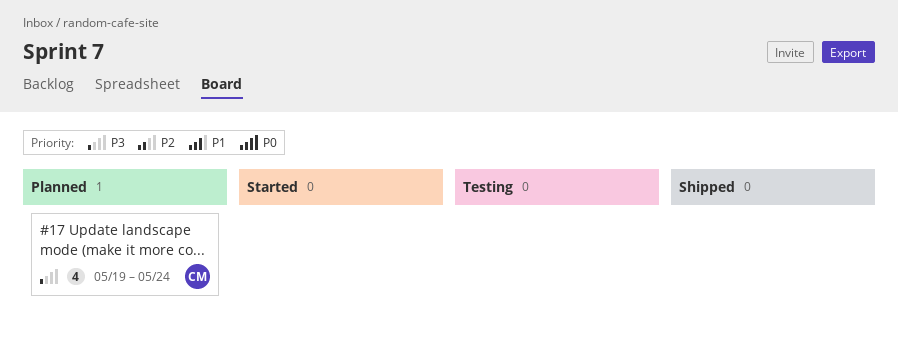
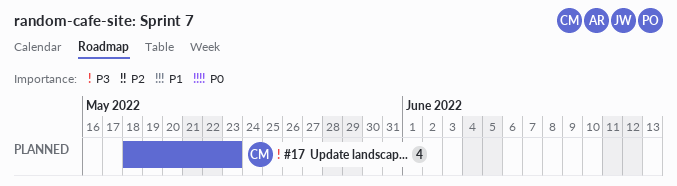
#17, start: May 19 -> May 18
#17, due: May 24 -> May 23

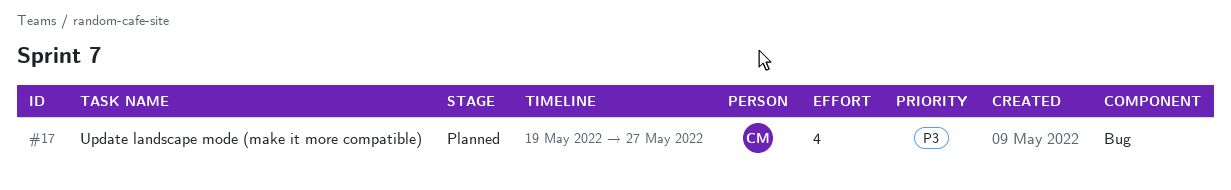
#17, start: May 18 -> May 19
#17, due: May 23 -> May 27

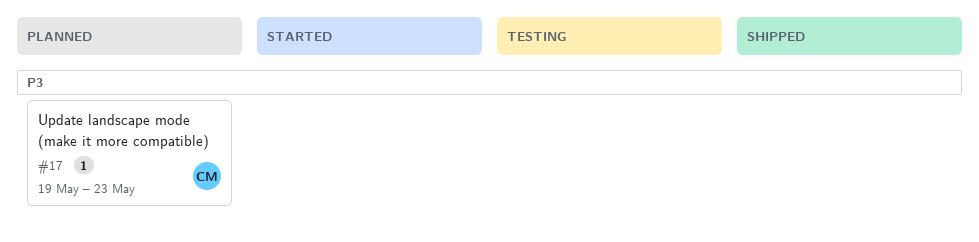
#17, estimate: 4 -> 1
#17, due: May 27 -> May 23

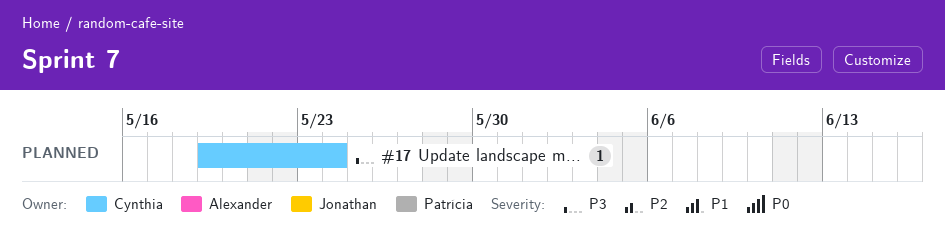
#17, due: May 23 -> May 24

